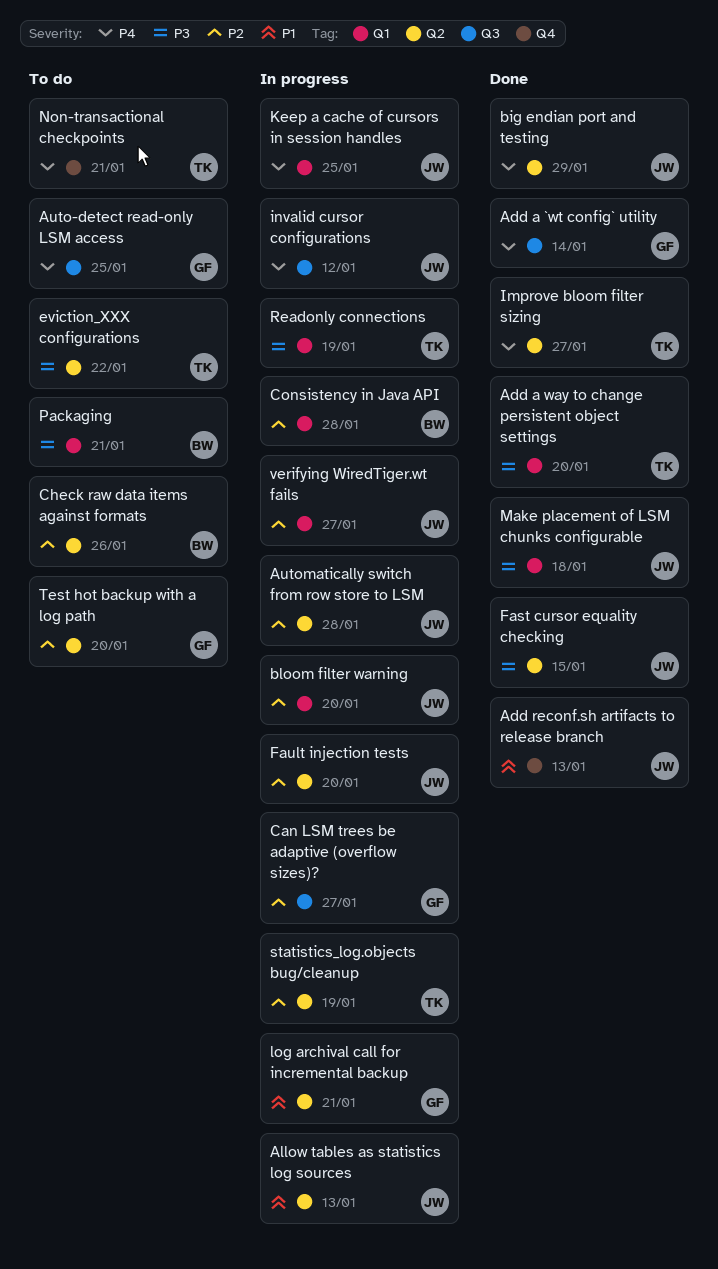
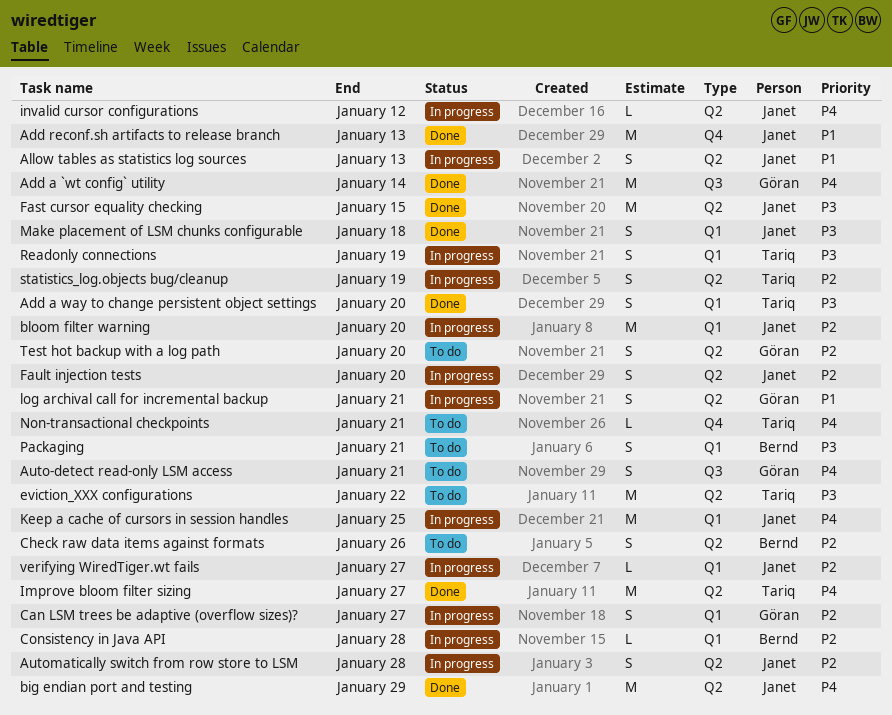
Auto-detect read-only LSM access, due: Jan 25 -> Jan 21
Can LSM trees be adaptive (overflow sizes)?, label: Q3 -> Q1
invalid cursor configurations, label: Q3 -> Q2

